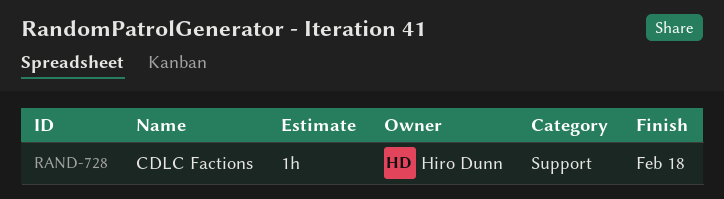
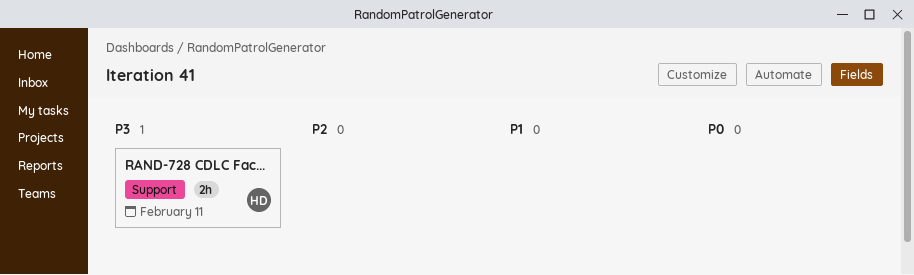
RAND-728, estimate: 1h -> 2h
RAND-728, due: Feb 18 -> Feb 11

